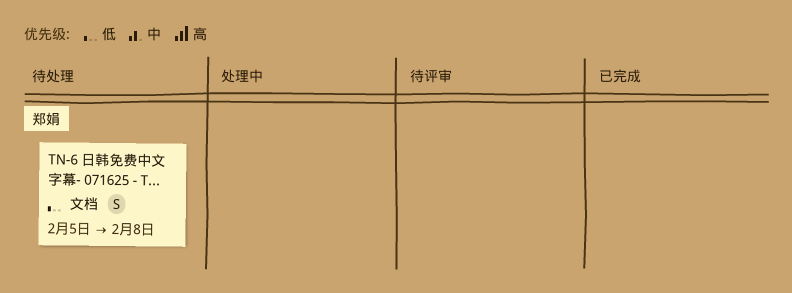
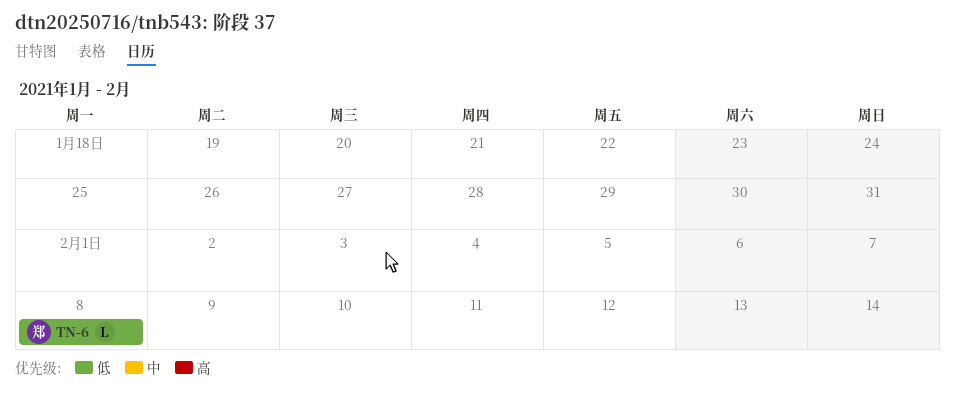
TN-6, estimate: S -> L
TN-6, start: Feb 5 -> Feb 8

